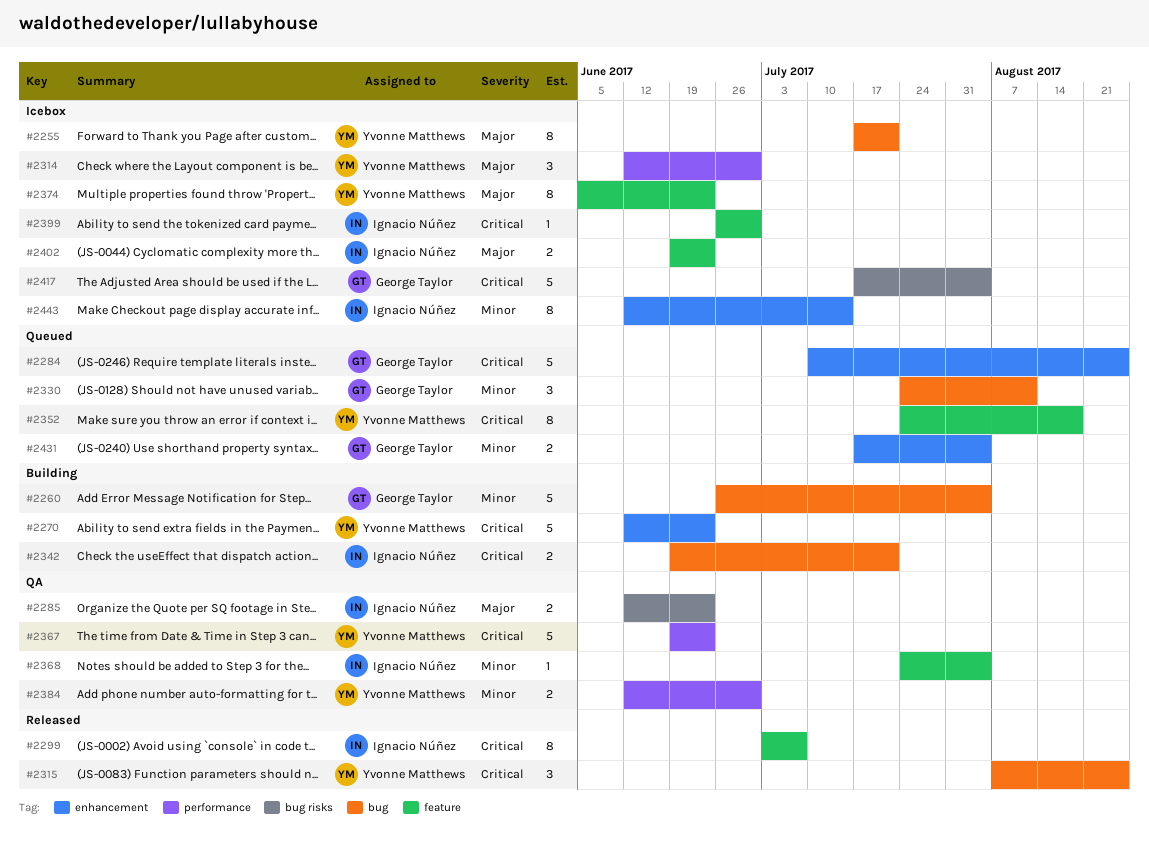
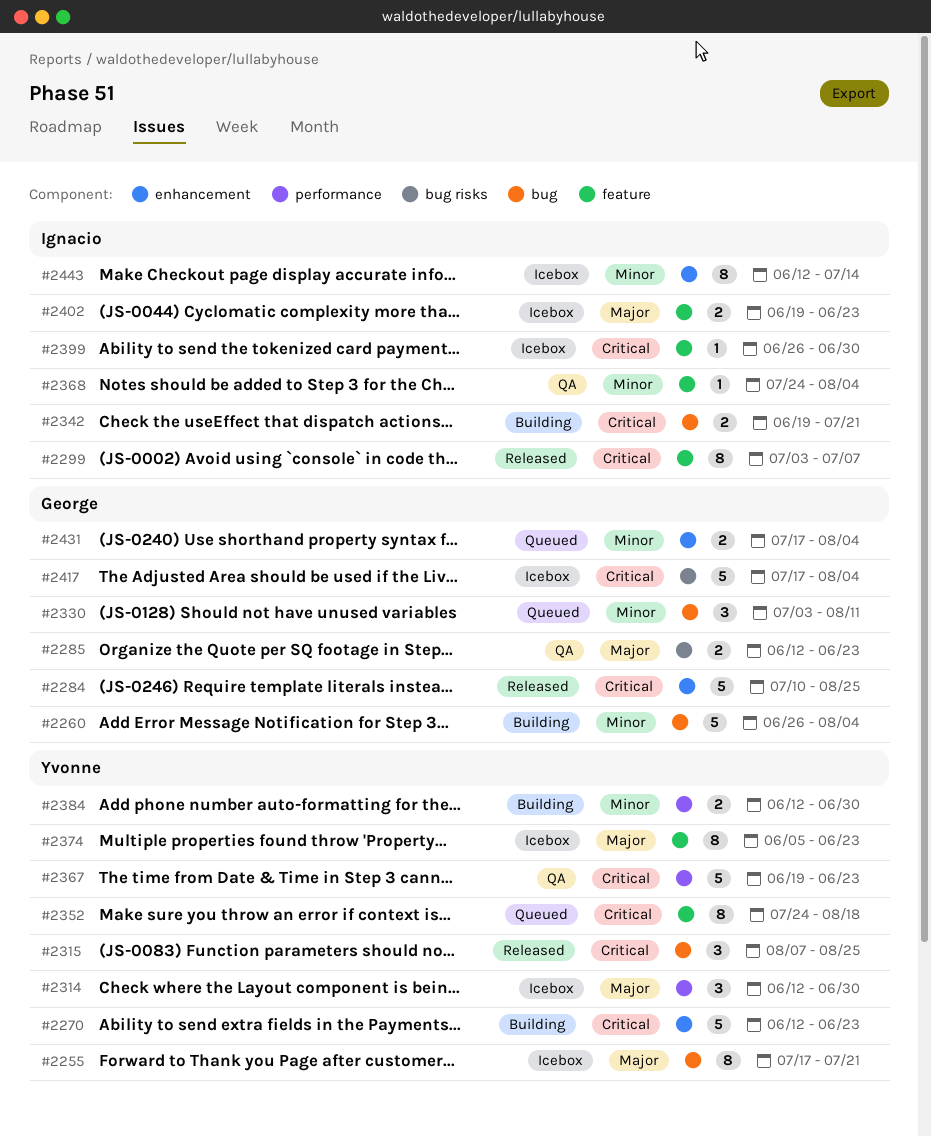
#2284, status: Queued -> Released
#2285, owner: Ignacio Núñez -> George Taylor
#2330, start: Jul 24 -> Jul 3
#2384, status: QA -> Building

